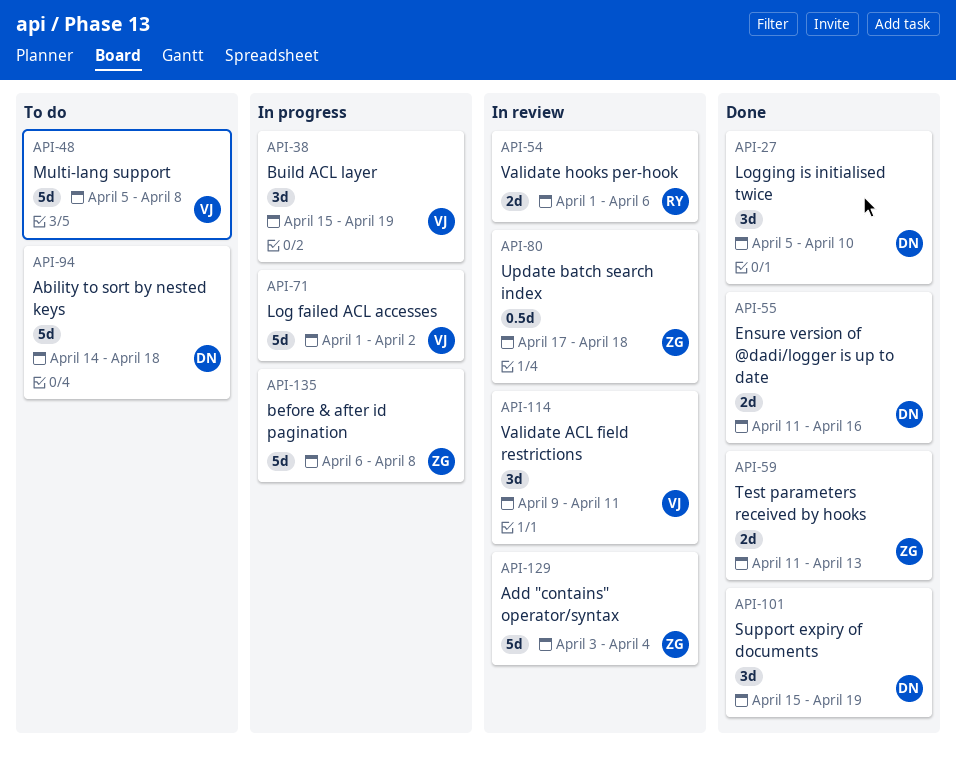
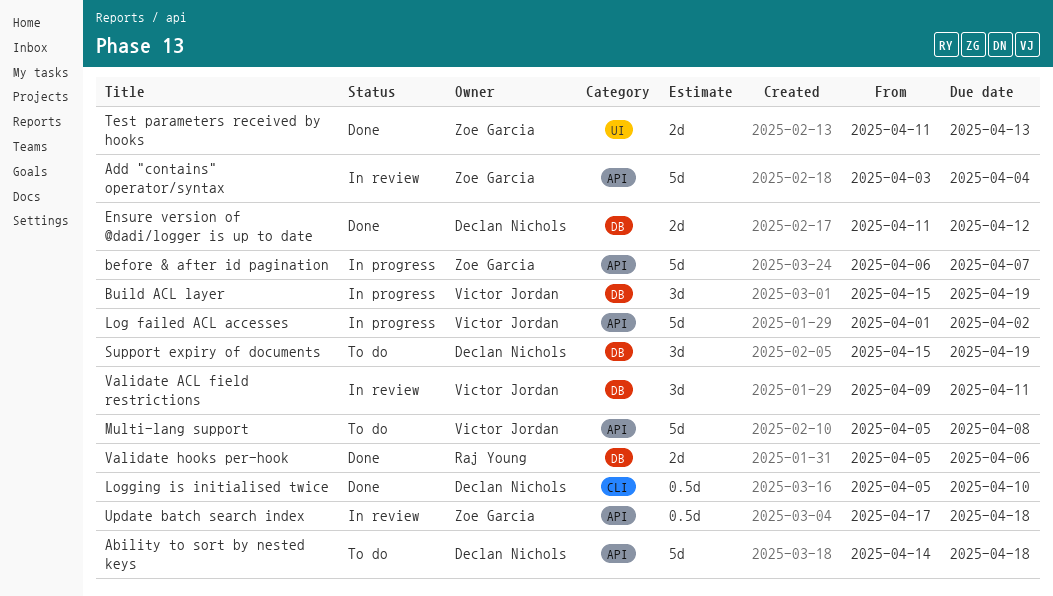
before & after id pagination, due: Apr 8 -> Apr 7
Ensure version of @dadi/logger is up to date, due: Apr 16 -> Apr 12
Logging is initialised twice, estimate: 3d -> 0.5d
Support expiry of documents, status: Done -> To do
Validate hooks per-hook, status: In review -> Done
Validate hooks per-hook, start: Apr 1 -> Apr 5

